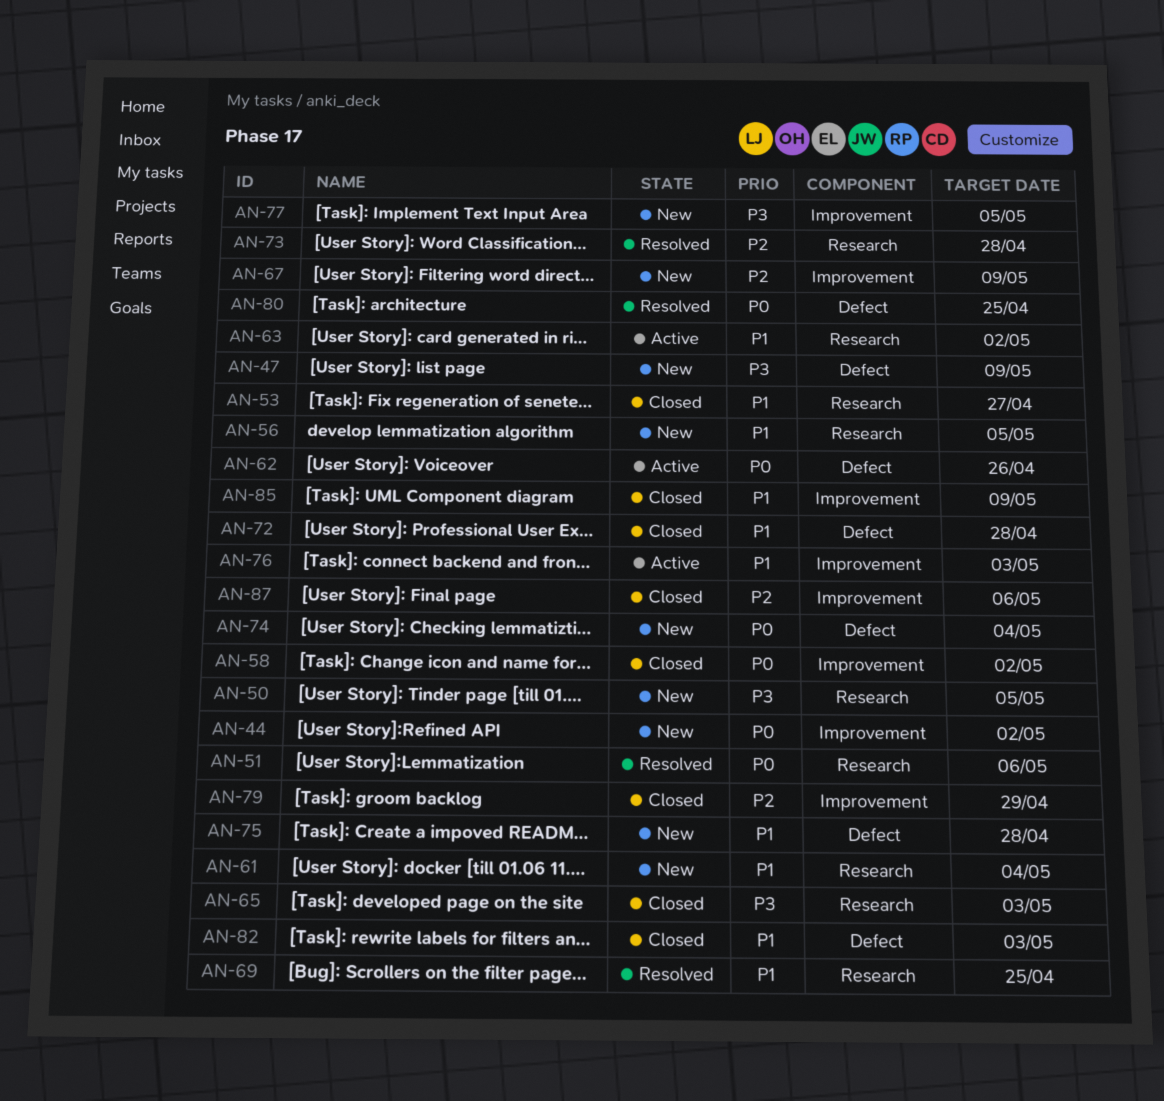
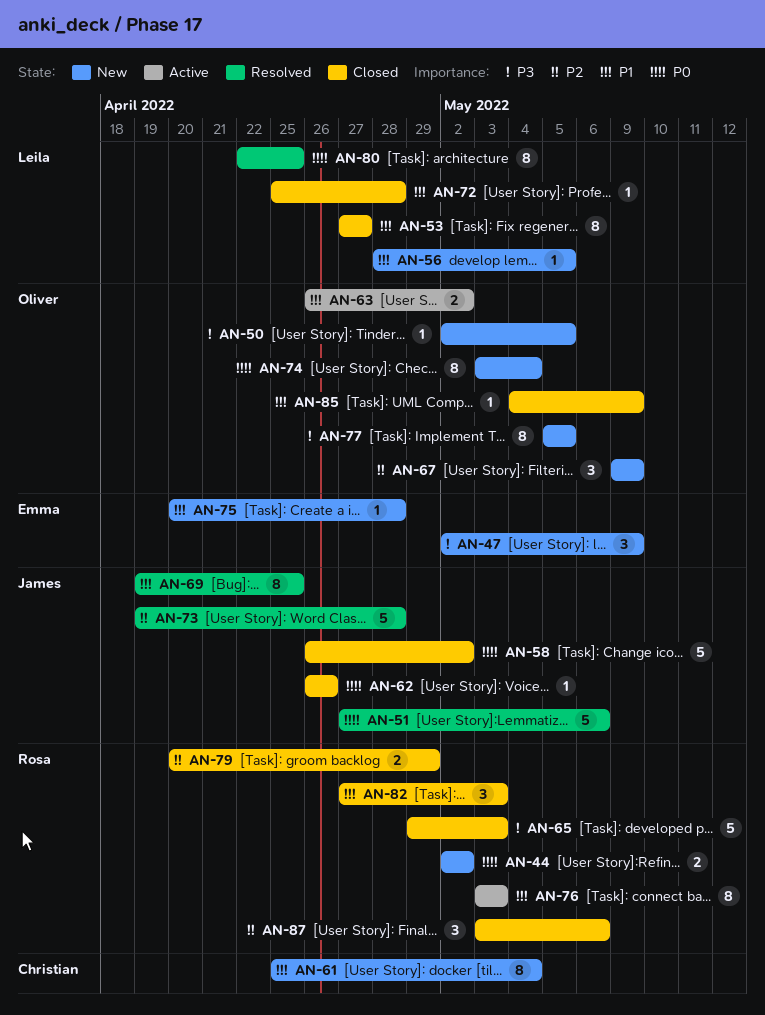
AN-62, status: Active -> Closed

